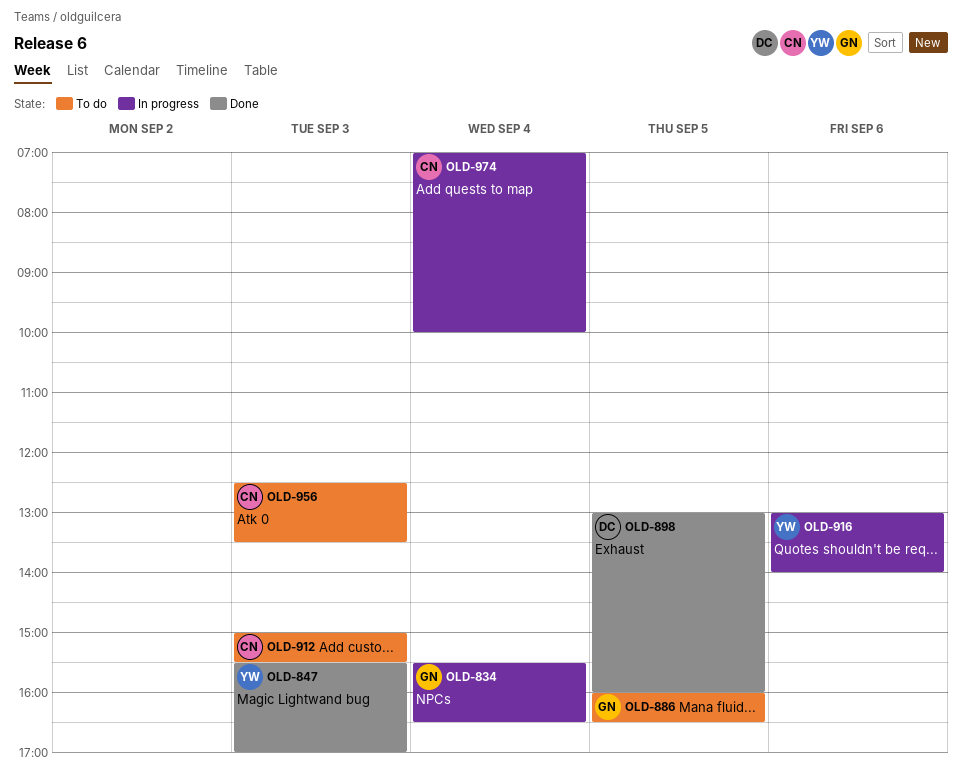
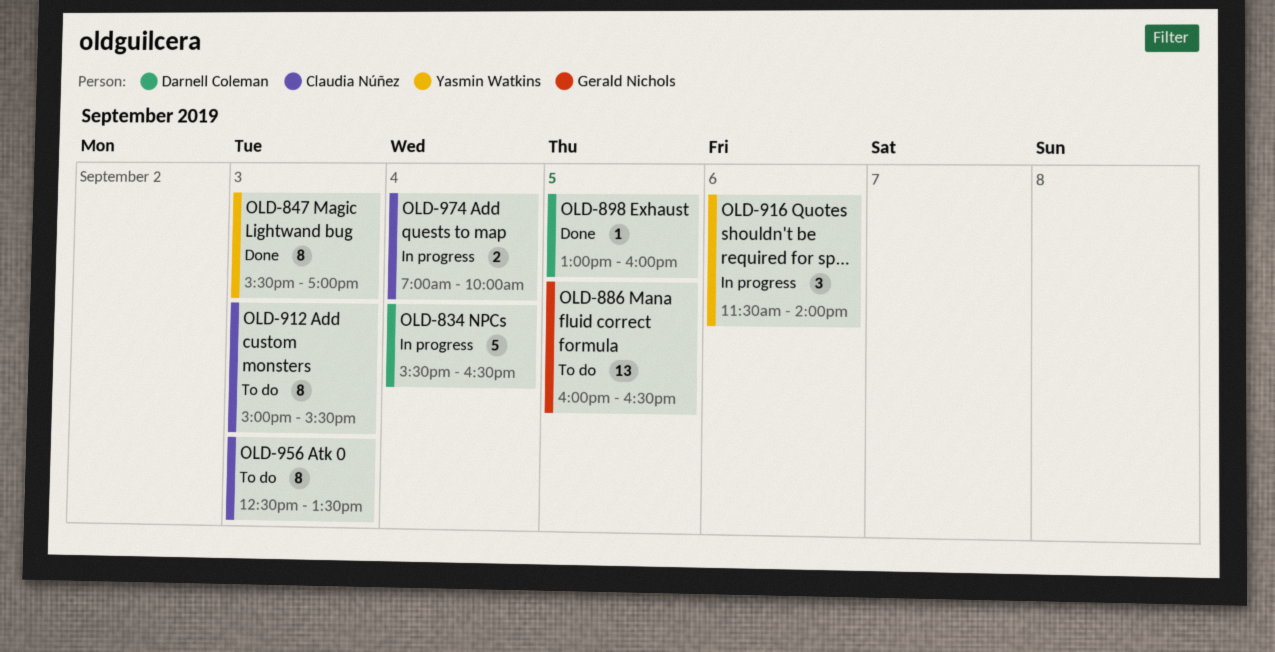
OLD-834, owner: Gerald Nichols -> Darnell Coleman
OLD-916, begins: 13:00 -> 11:30

